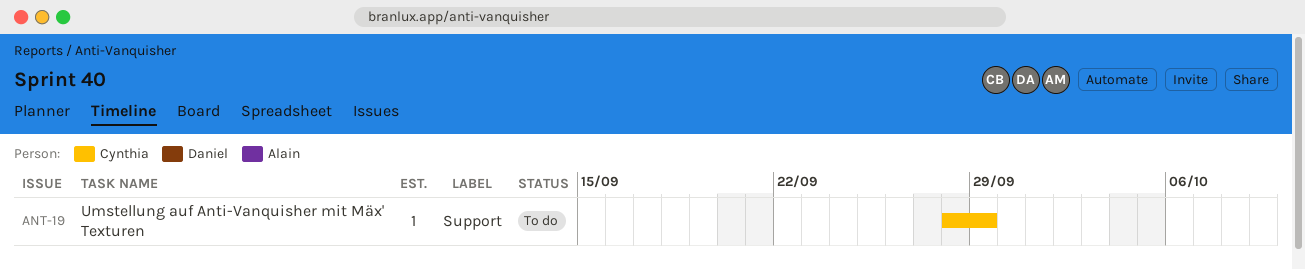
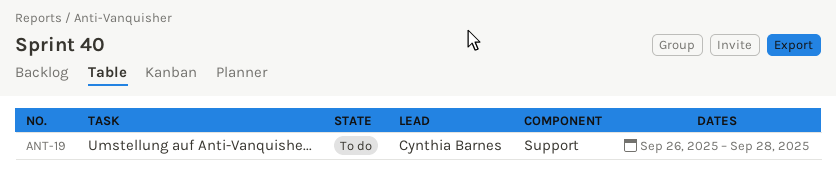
ANT-19, start: Sep 28 -> Sep 26
ANT-19, due: Sep 29 -> Sep 28

